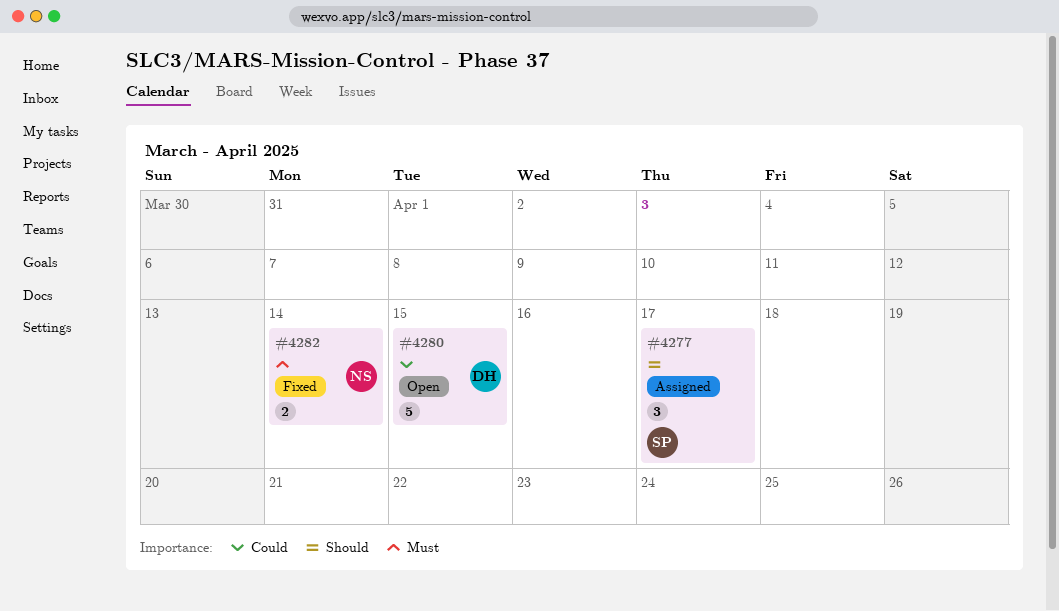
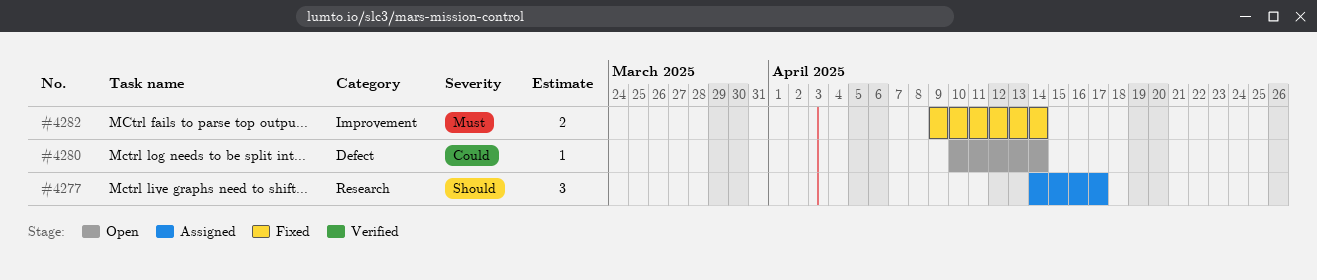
#4280, estimate: 5 -> 1
#4280, due: Apr 15 -> Apr 14

